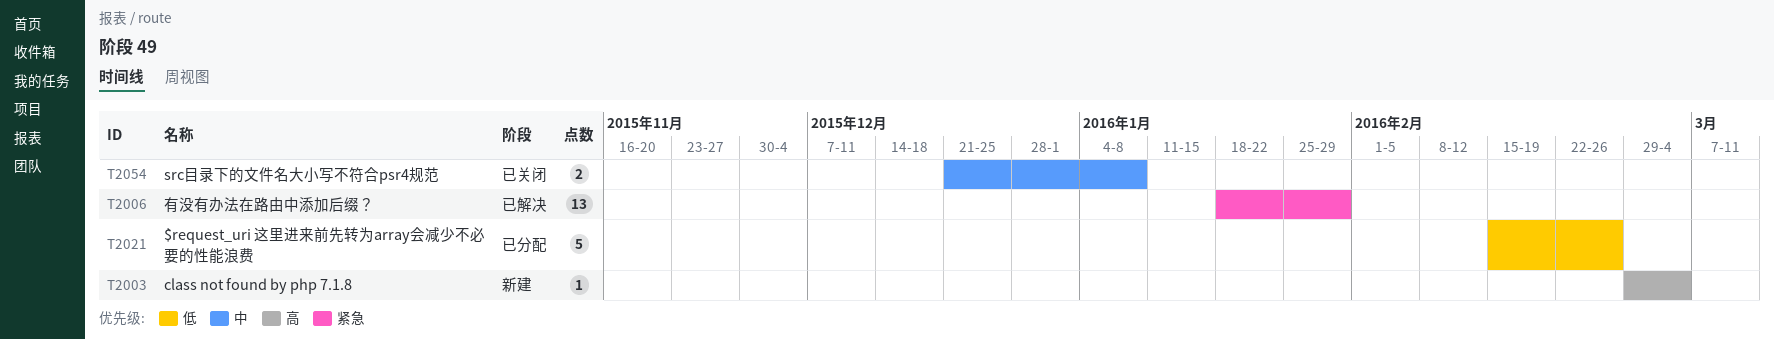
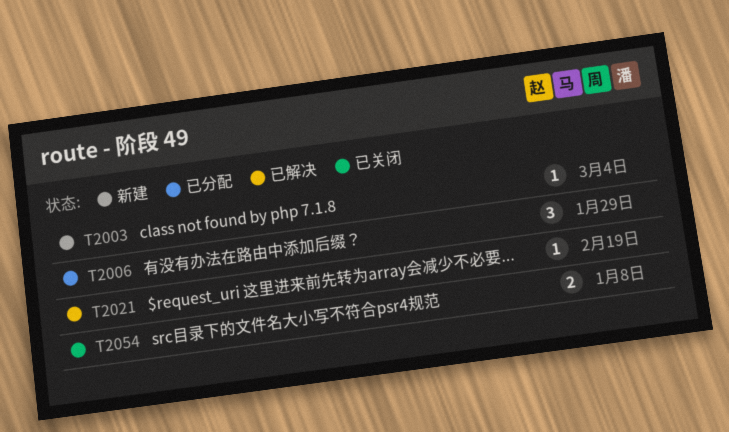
T2006, status: 已解决 -> 已分配
T2006, estimate: 13 -> 3
T2021, status: 已分配 -> 已解决
T2021, estimate: 5 -> 1
T2021, due: Feb 26 -> Feb 19

